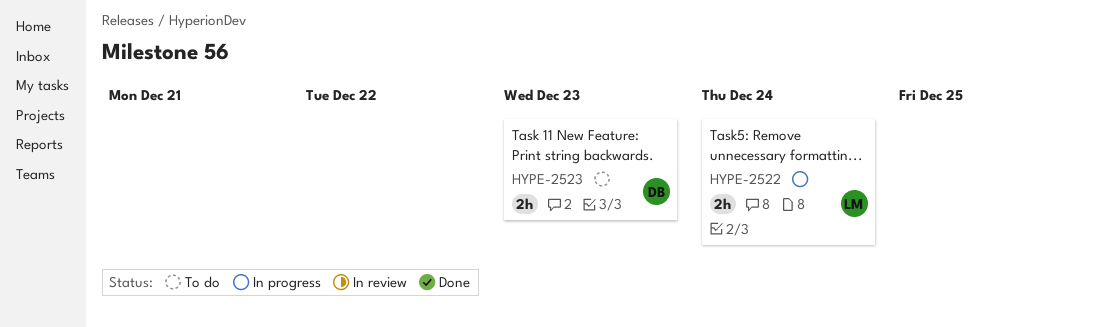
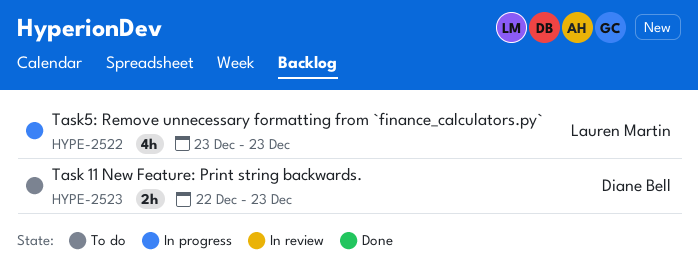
HYPE-2522, estimate: 2h -> 4h
HYPE-2522, due: Dec 24 -> Dec 23

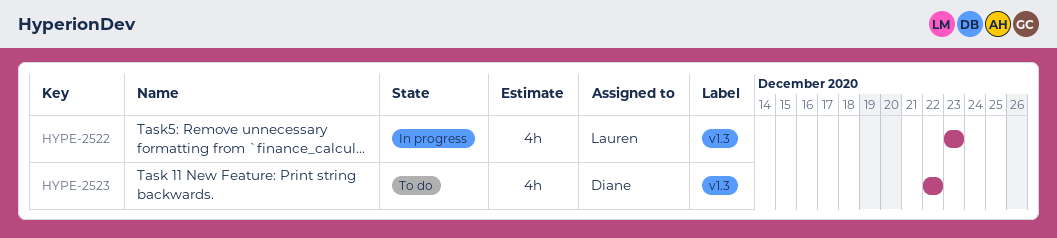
HYPE-2523, estimate: 2h -> 4h
HYPE-2523, due: Dec 23 -> Dec 22

